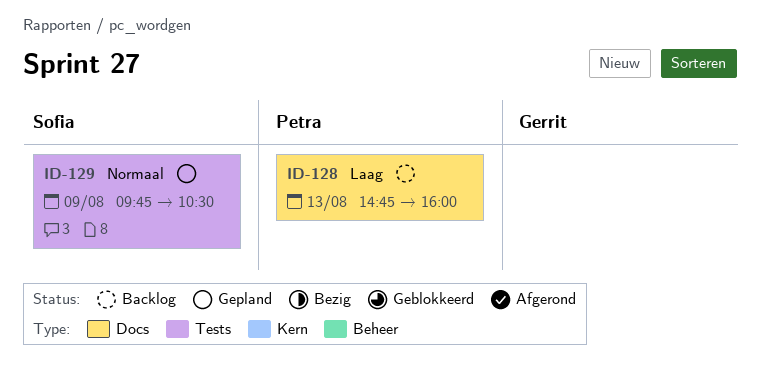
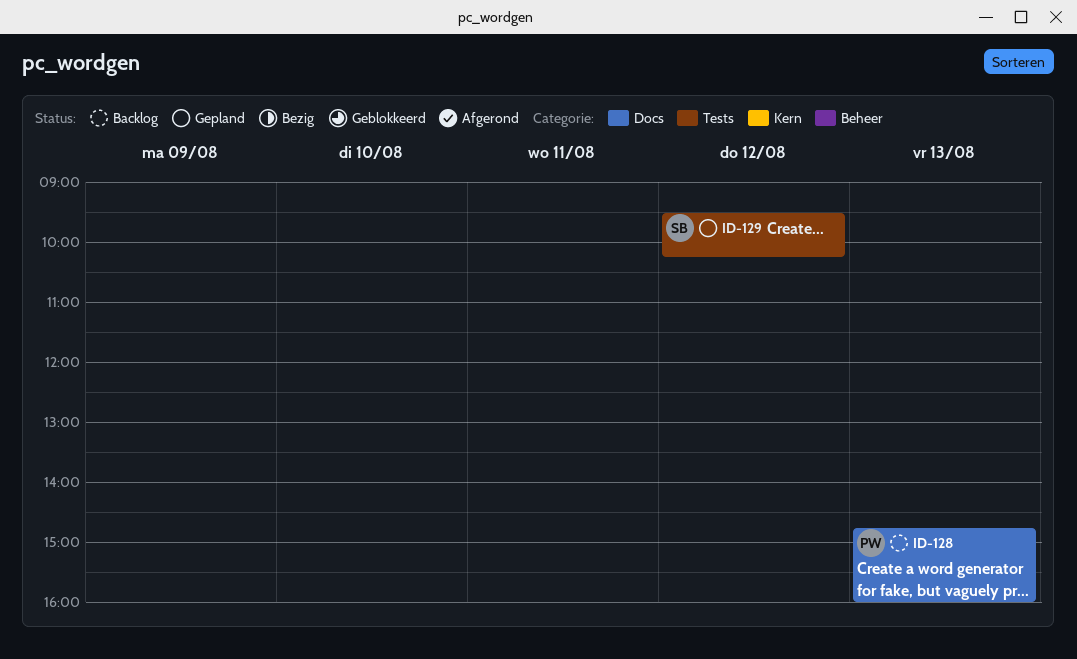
ID-129, day: Aug 9 -> Aug 12
ID-129, begins: 09:45 -> 09:30
ID-129, ends: 10:30 -> 10:15

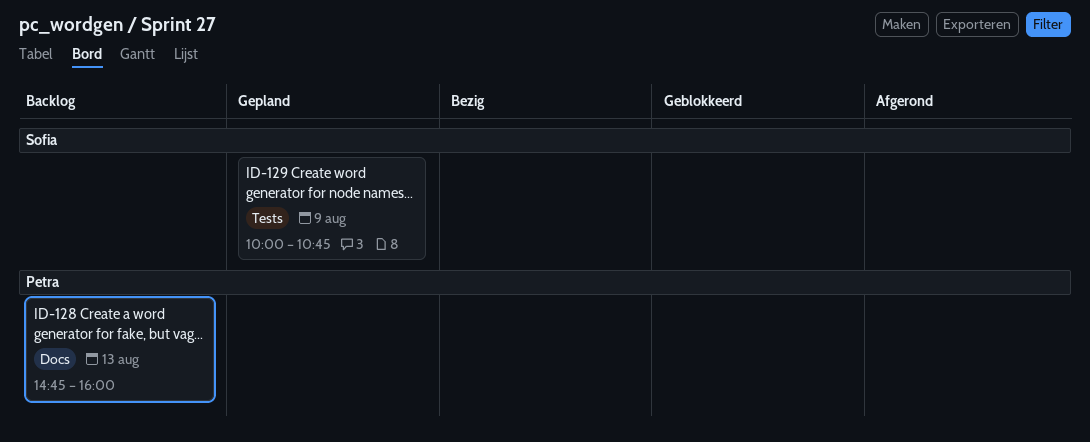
ID-129, day: Aug 12 -> Aug 9
ID-129, begins: 09:30 -> 10:00
ID-129, ends: 10:15 -> 10:45

